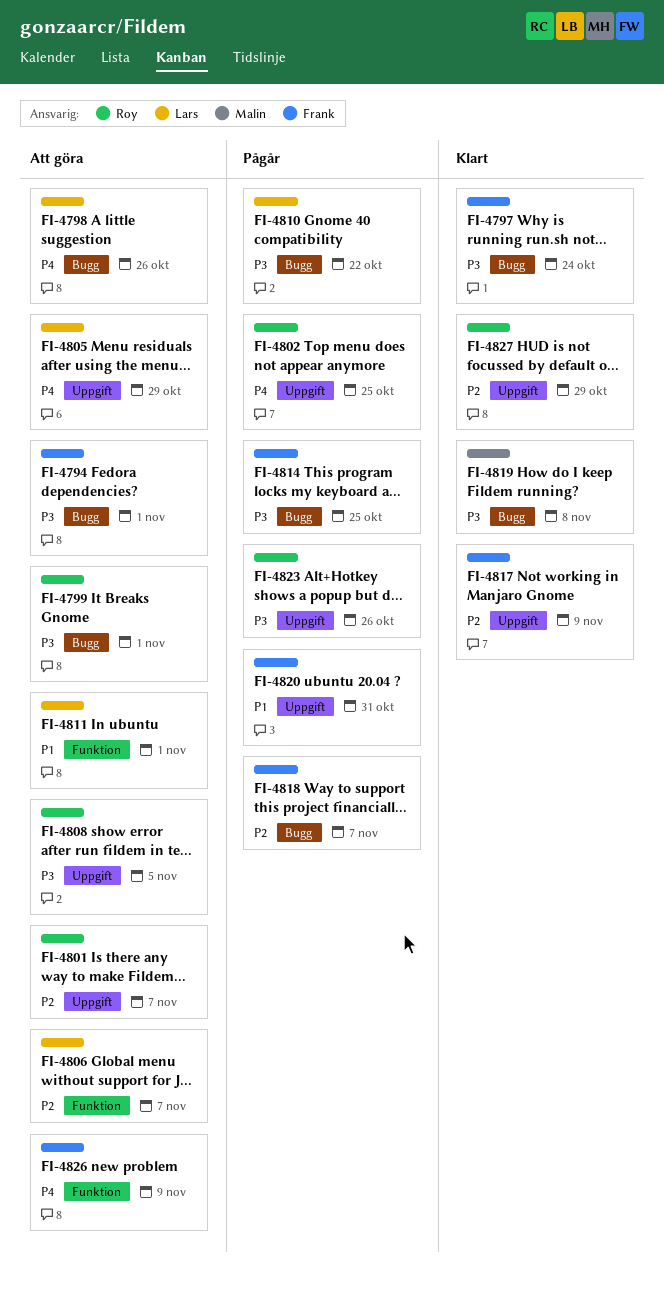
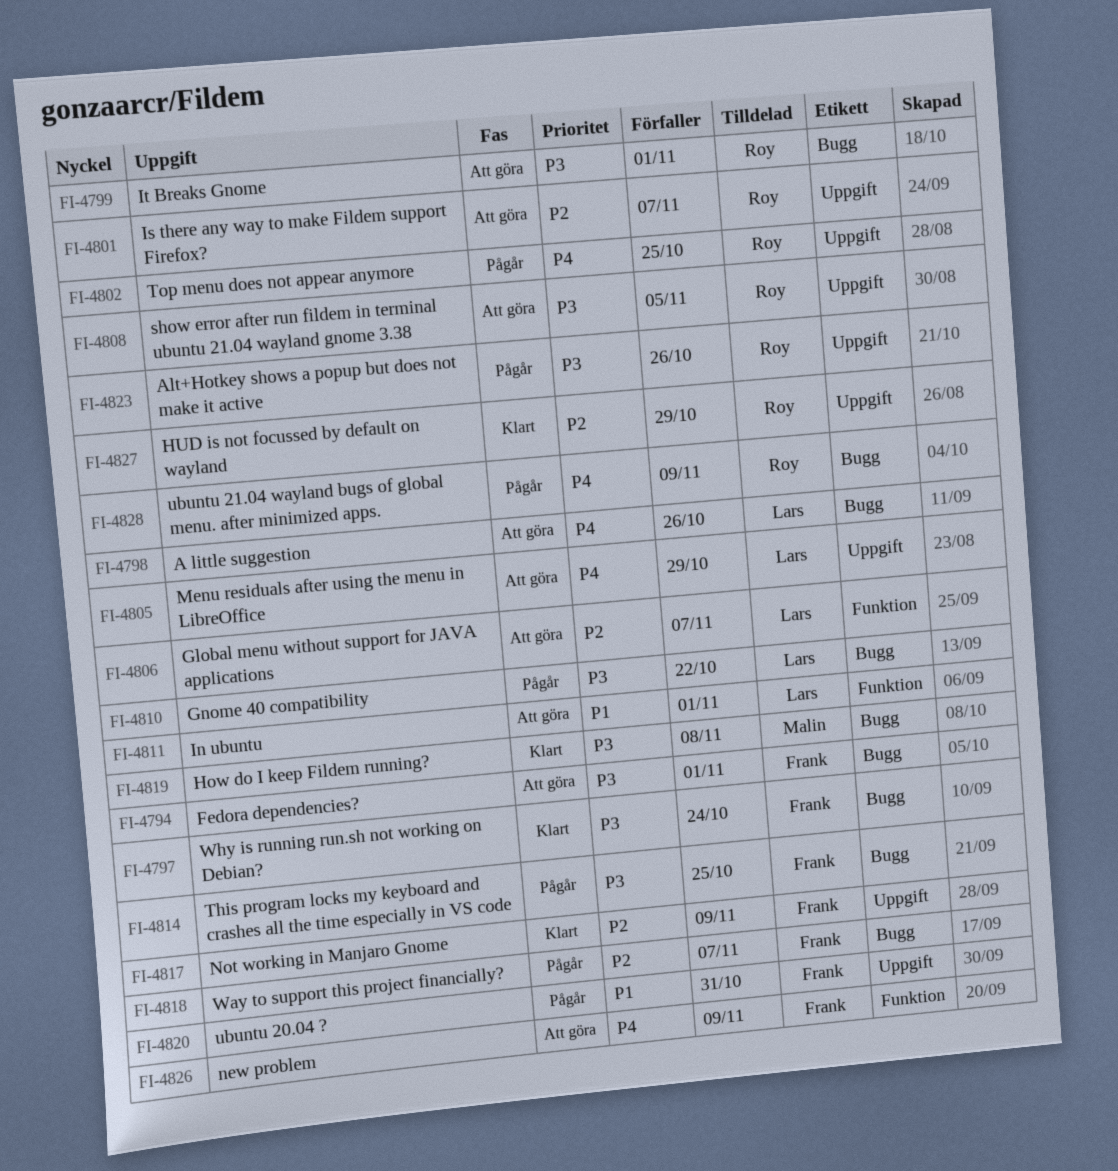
FI-4828: none -> present

